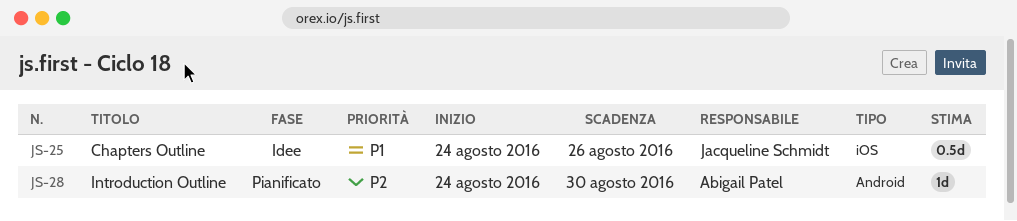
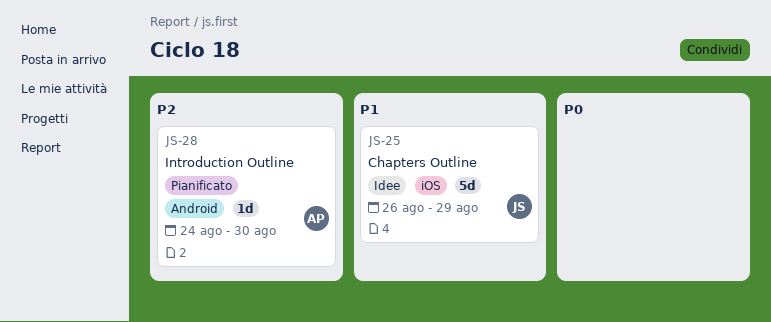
JS-25, estimate: 0.5d -> 5d
JS-25, start: Aug 24 -> Aug 26
JS-25, due: Aug 26 -> Aug 29

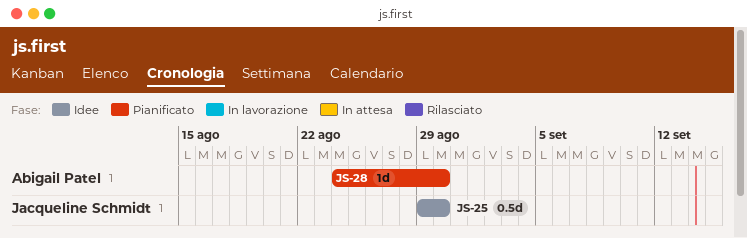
JS-25, estimate: 5d -> 0.5d
JS-25, start: Aug 26 -> Aug 29
JS-25, due: Aug 29 -> Aug 30

